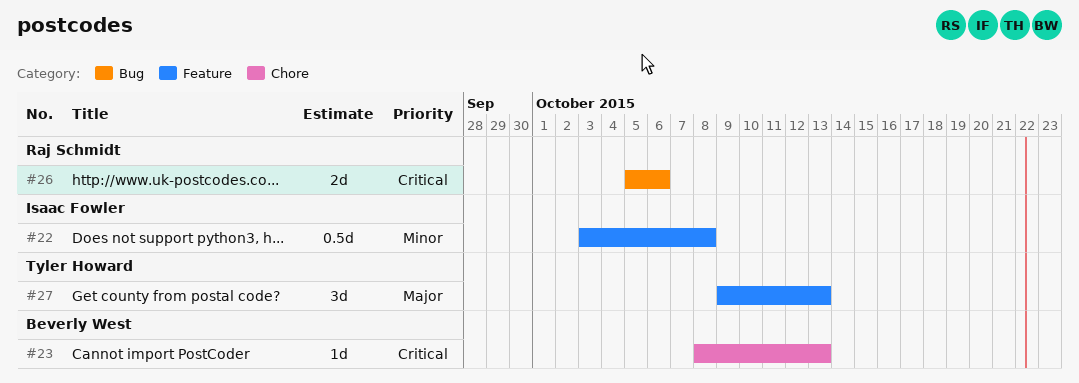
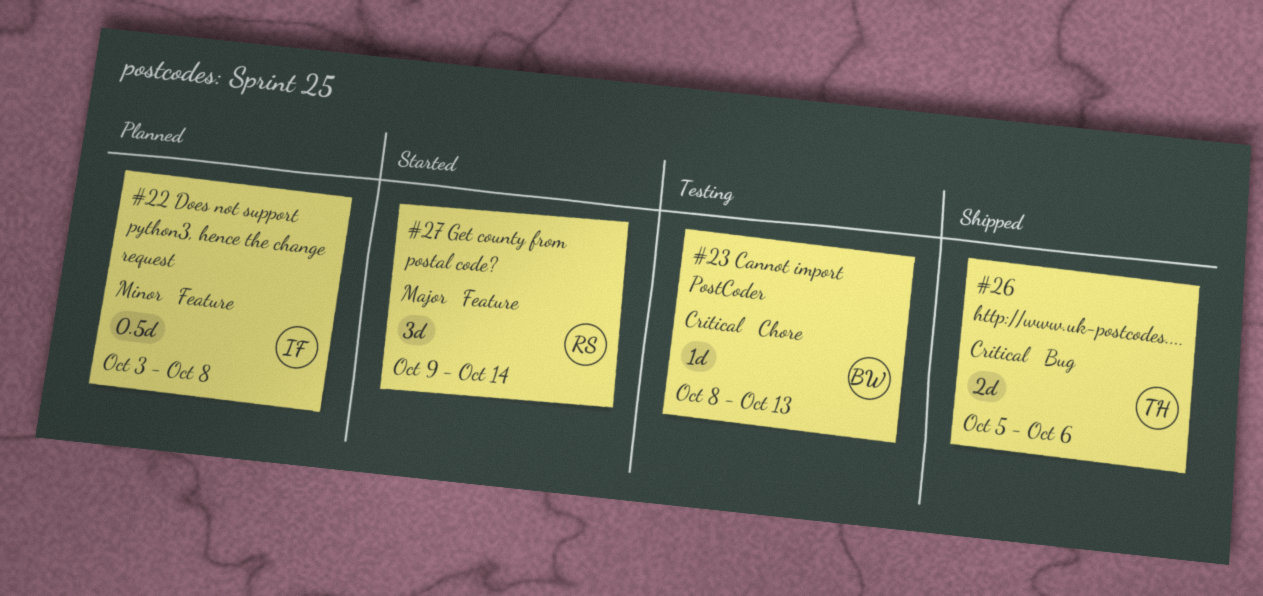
#26, owner: Raj Schmidt -> Tyler Howard
#27, owner: Tyler Howard -> Raj Schmidt
#27, due: Oct 13 -> Oct 14

